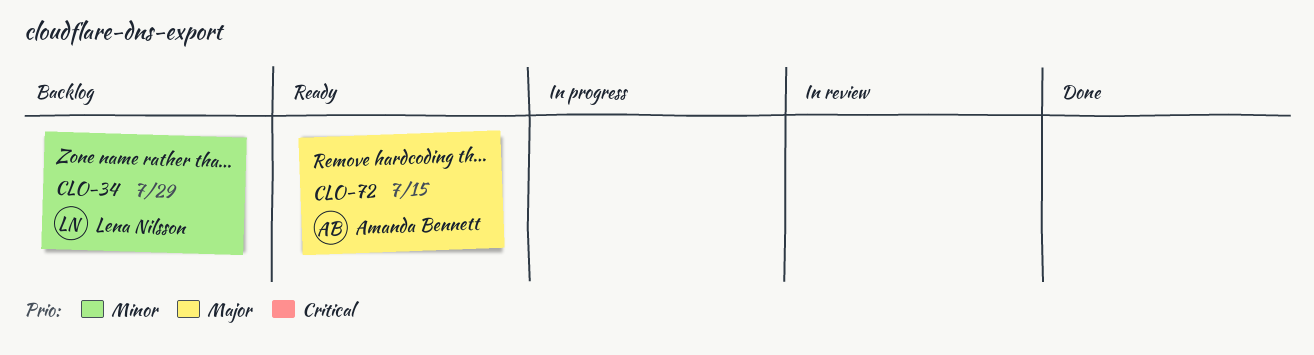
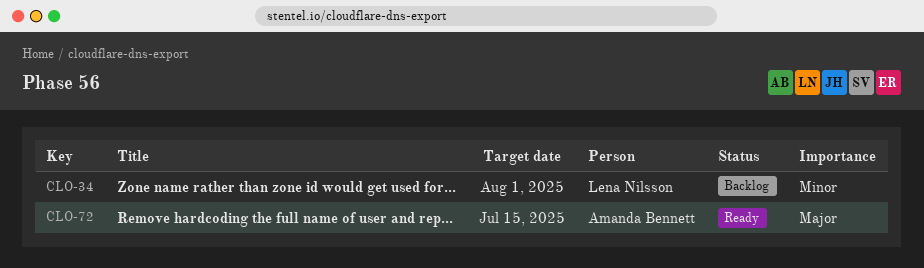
CLO-34, due: Jul 29 -> Aug 1

